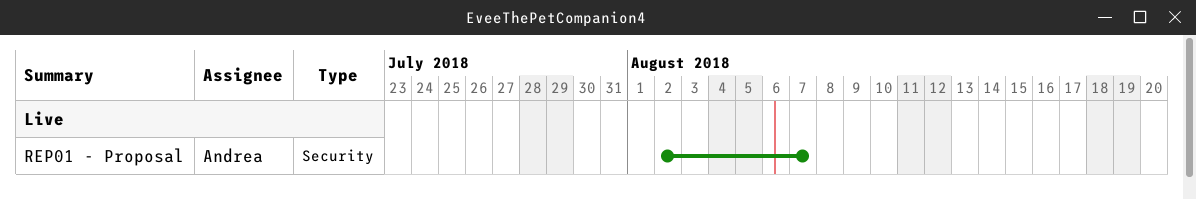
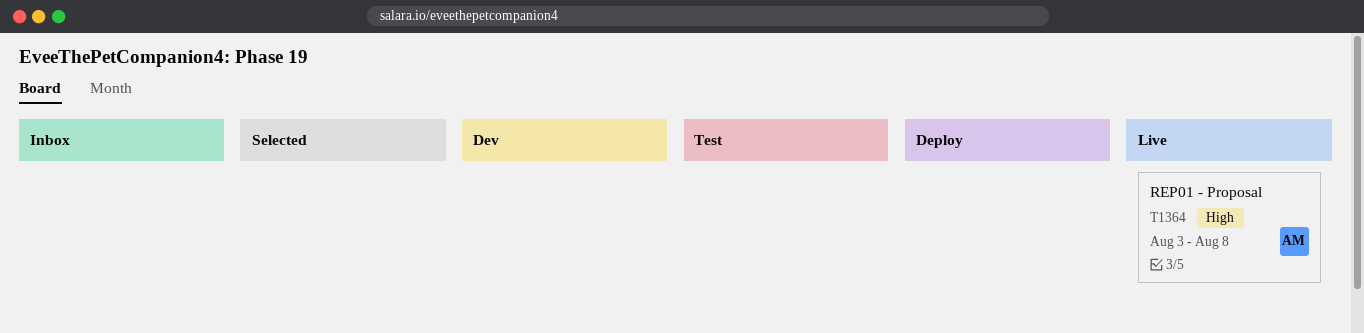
REP01 - Proposal, start: Aug 2 -> Aug 3
REP01 - Proposal, due: Aug 7 -> Aug 8

